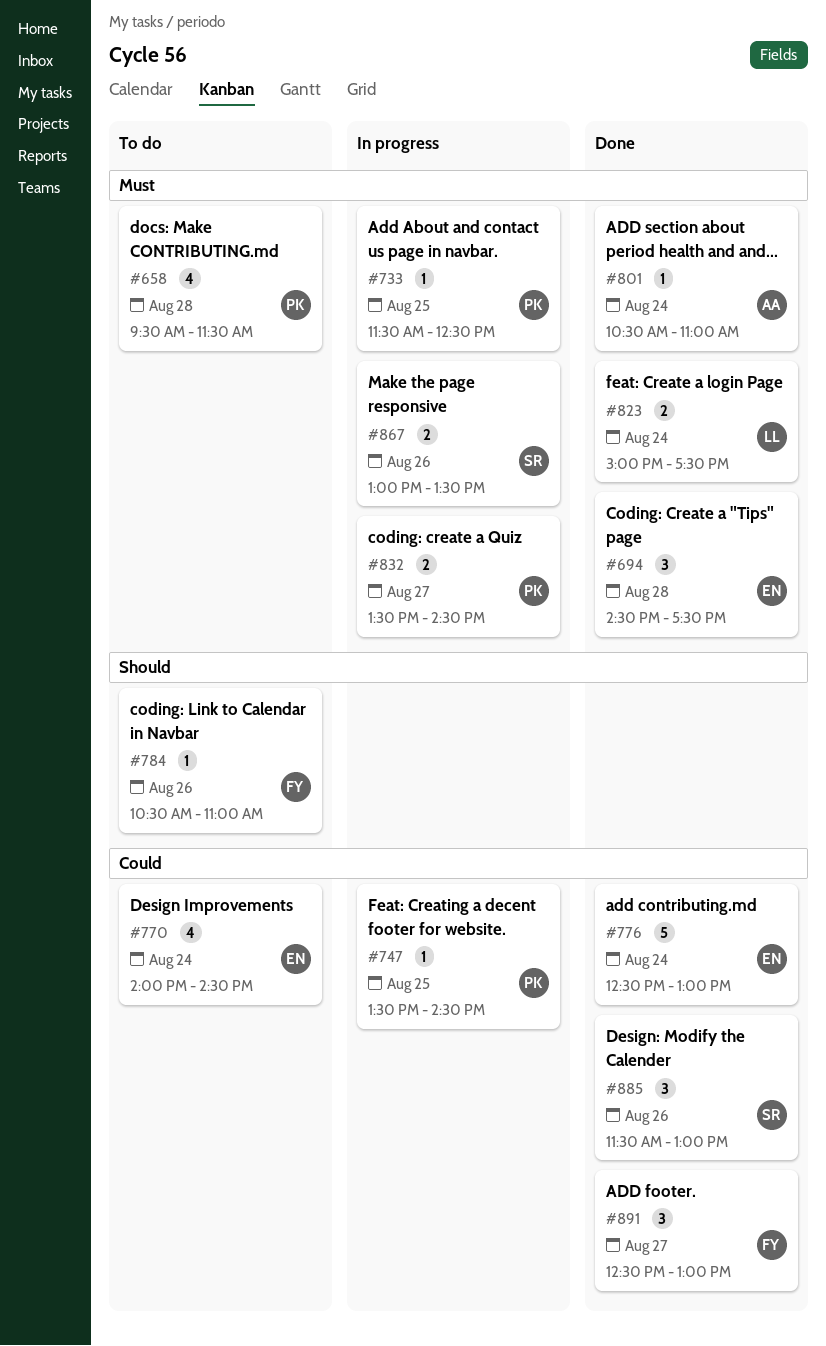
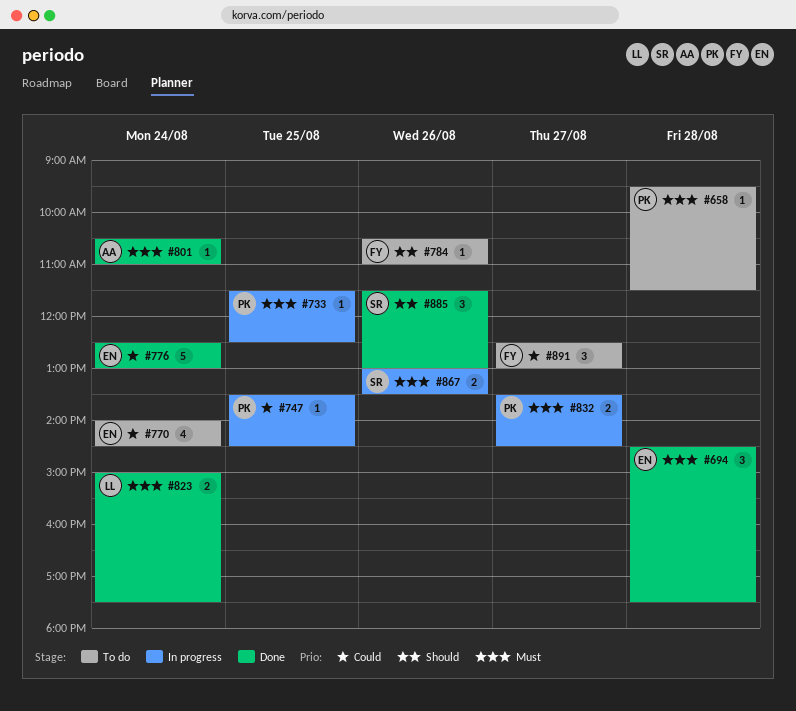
#658, estimate: 4 -> 1
#885, priority: Could -> Should
#891, status: Done -> To do

